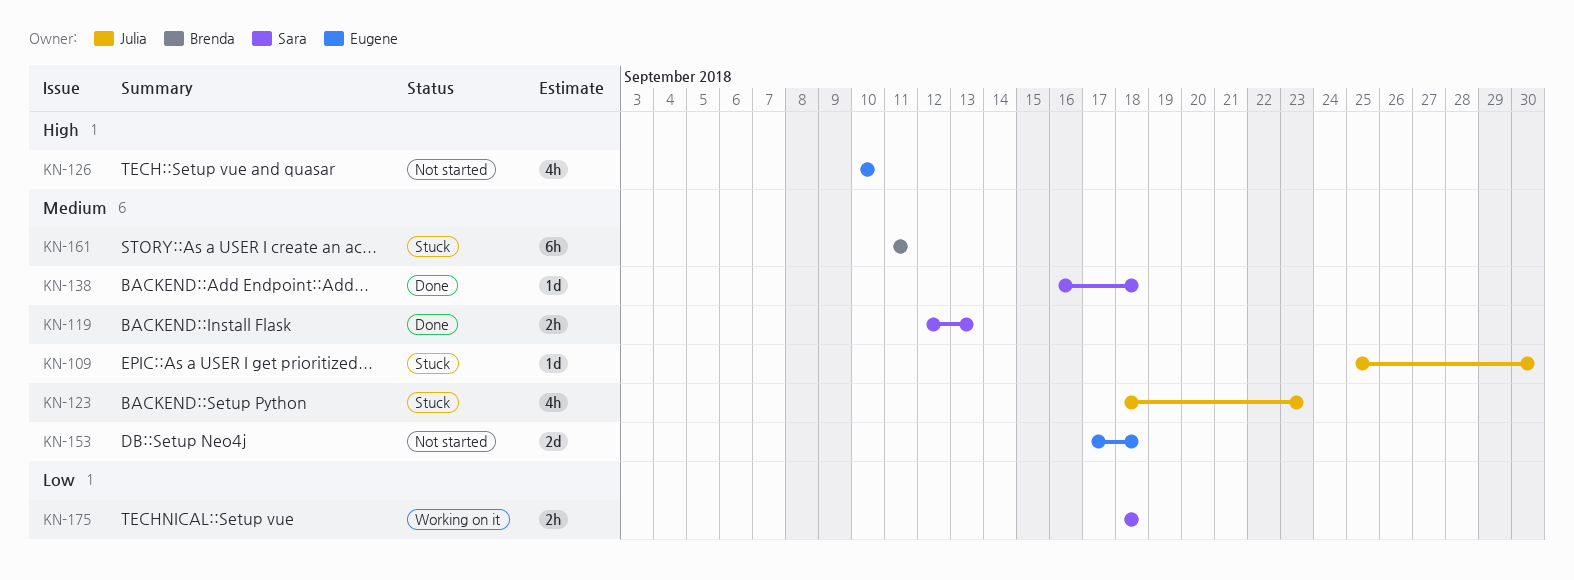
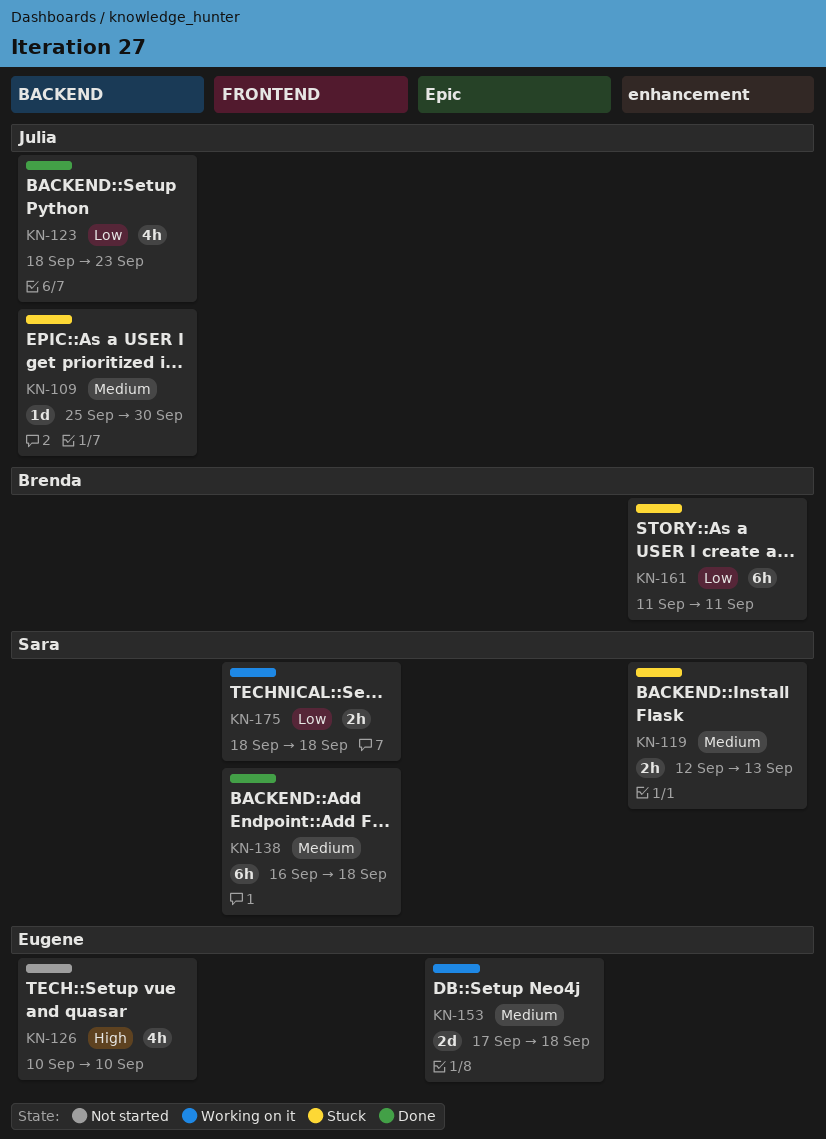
KN-119, status: Done -> Stuck
KN-123, status: Stuck -> Done
KN-123, priority: Medium -> Low
KN-138, estimate: 1d -> 6h
KN-153, status: Not started -> Working on it
KN-161, priority: Medium -> Low

